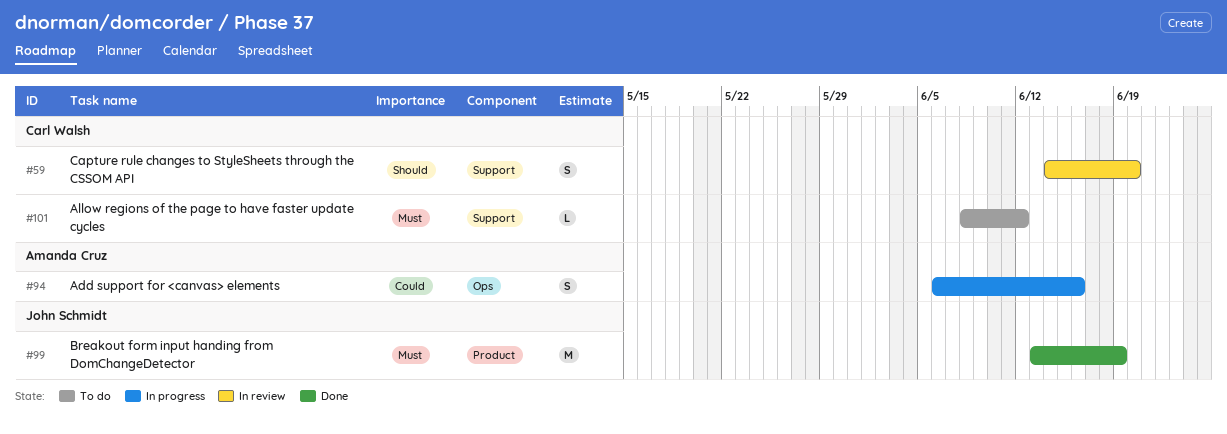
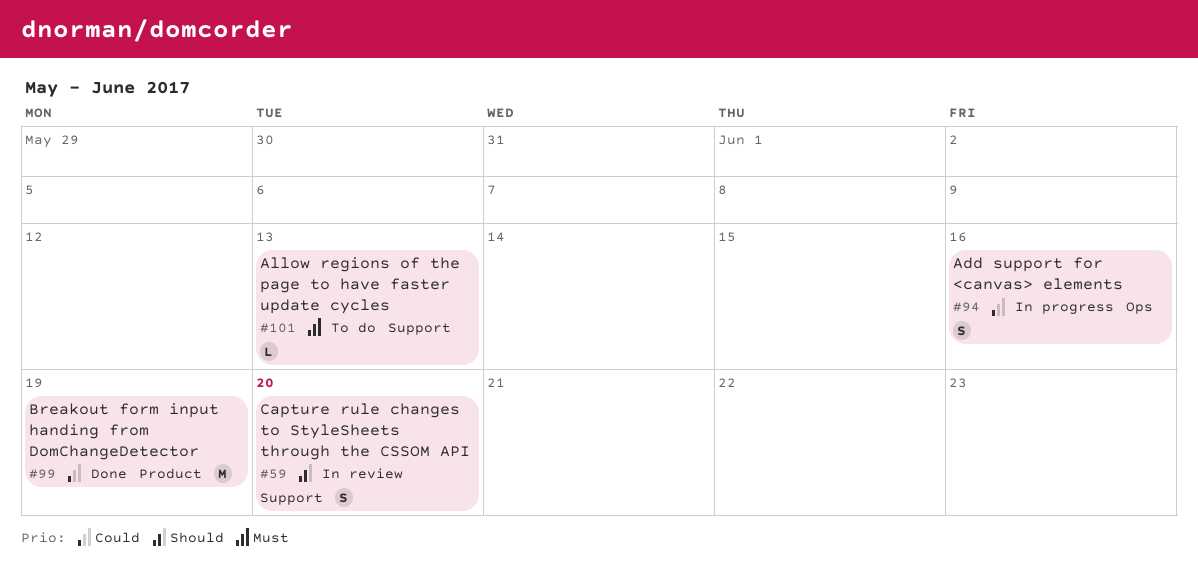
#99, priority: Must -> Could
#101, due: Jun 12 -> Jun 13

